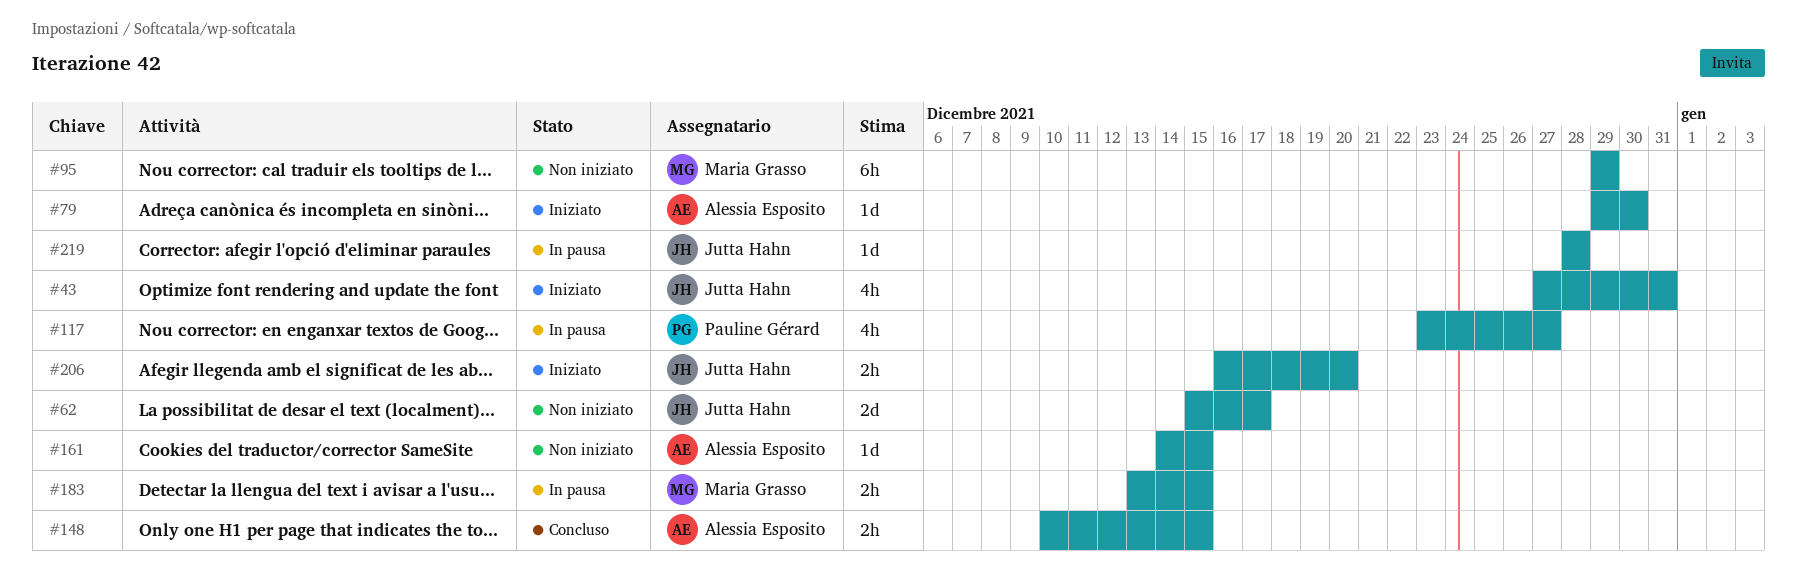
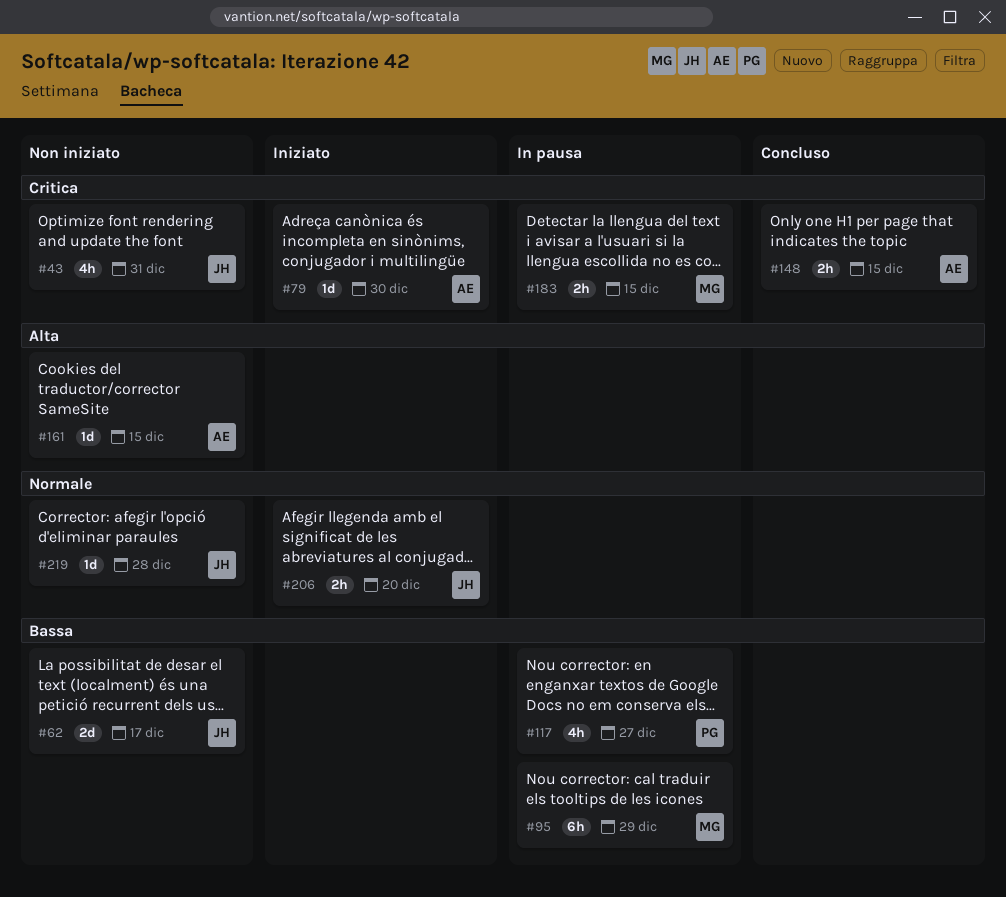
#43, status: Iniziato -> Non iniziato
#95, status: Non iniziato -> In pausa
#219, status: In pausa -> Non iniziato

